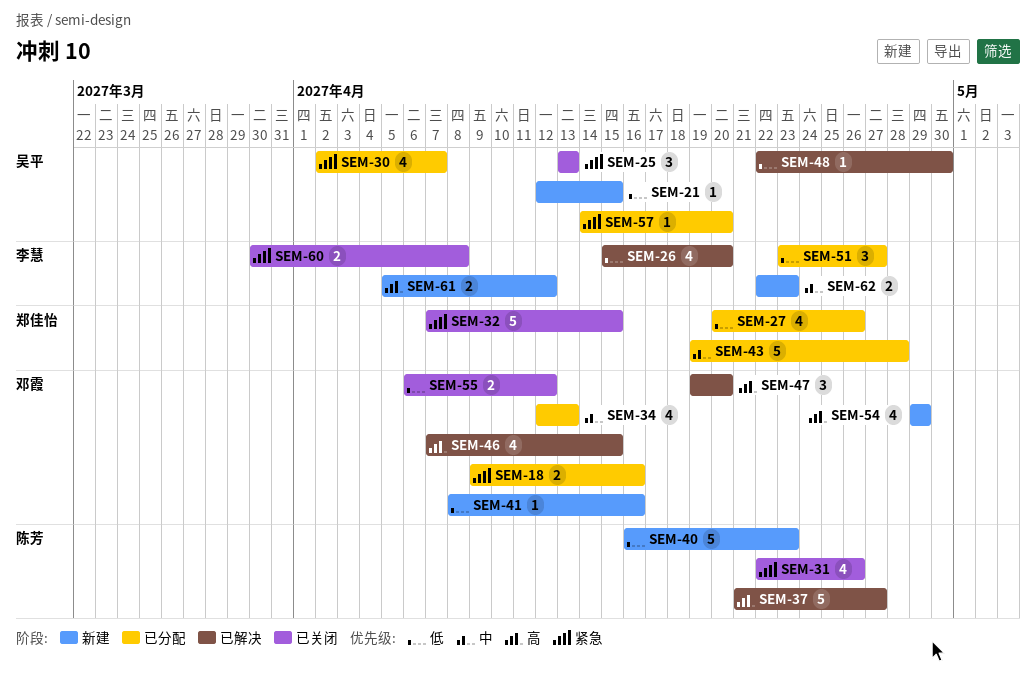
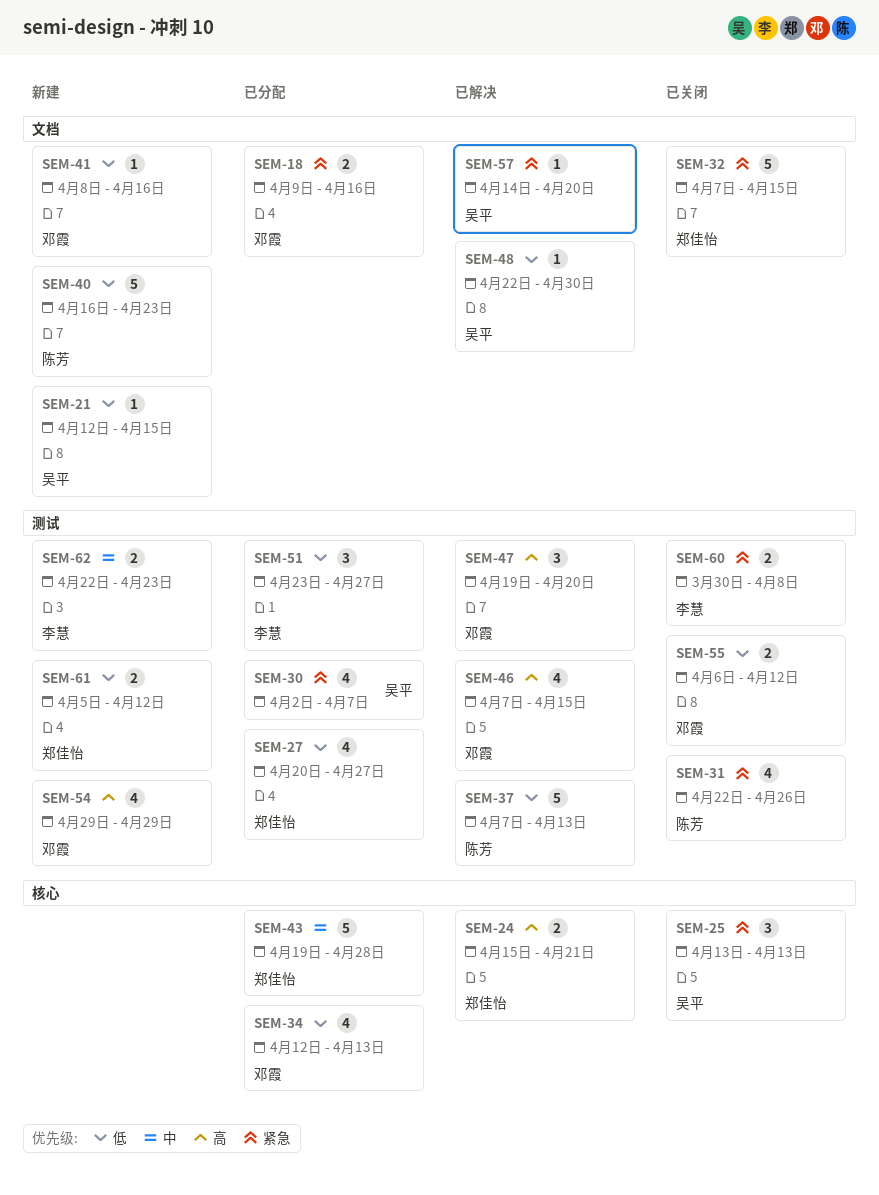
SEM-24: none -> present
SEM-26: present -> none
SEM-27, due: Apr 26 -> Apr 27
SEM-34, priority: 中 -> 低
SEM-37, priority: 高 -> 低
SEM-37, start: Apr 21 -> Apr 7
SEM-37, due: Apr 27 -> Apr 13
SEM-57, status: 已分配 -> 已解决
SEM-61, owner: 李慧 -> 郑佳怡
SEM-61, priority: 高 -> 低

